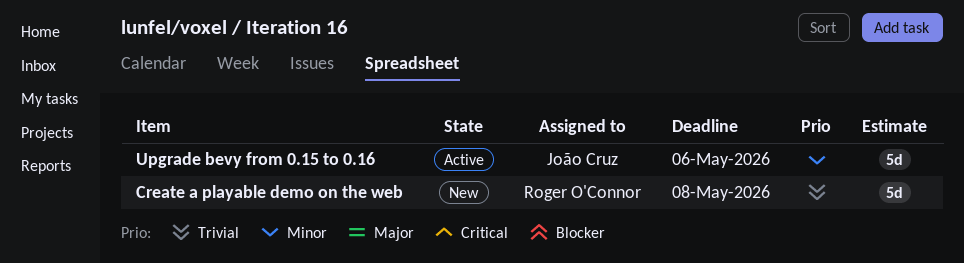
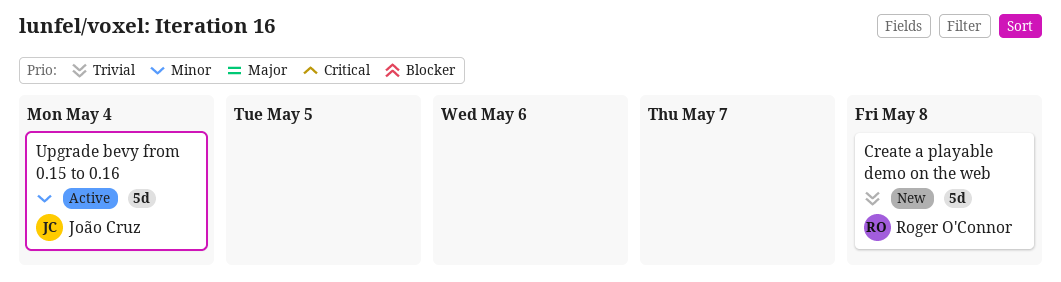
Upgrade bevy from 0.15 to 0.16, due: May 6 -> May 4

